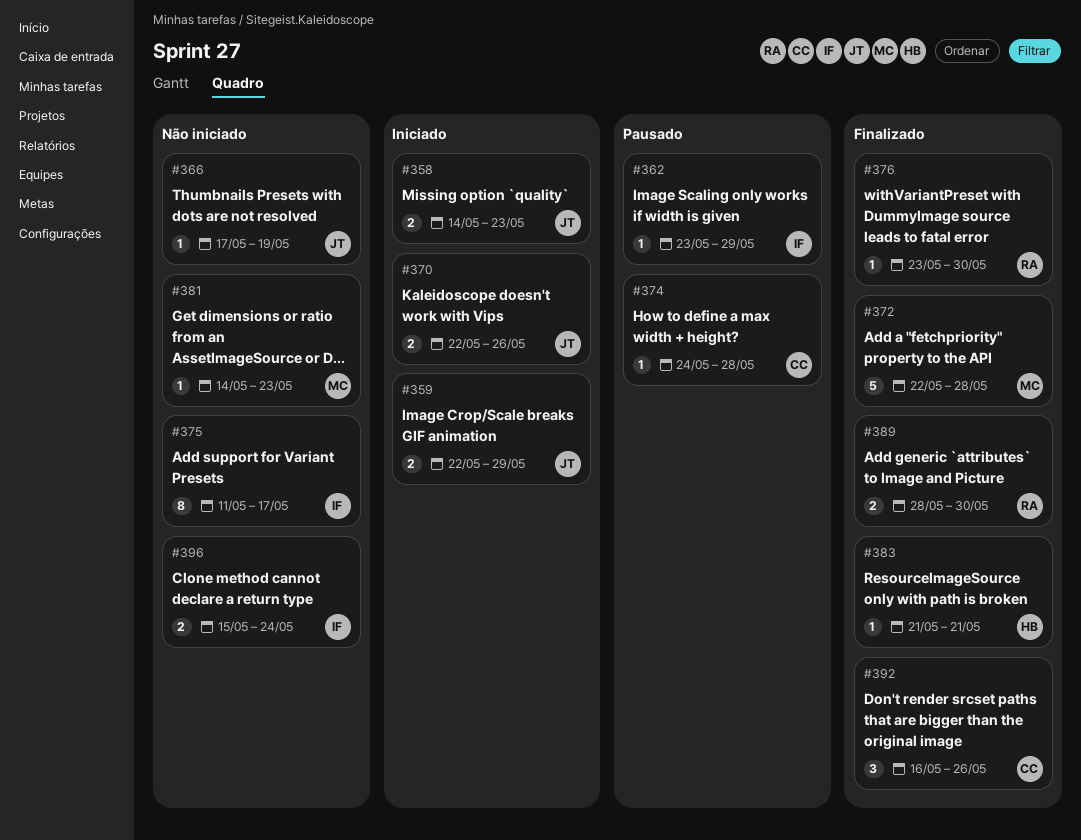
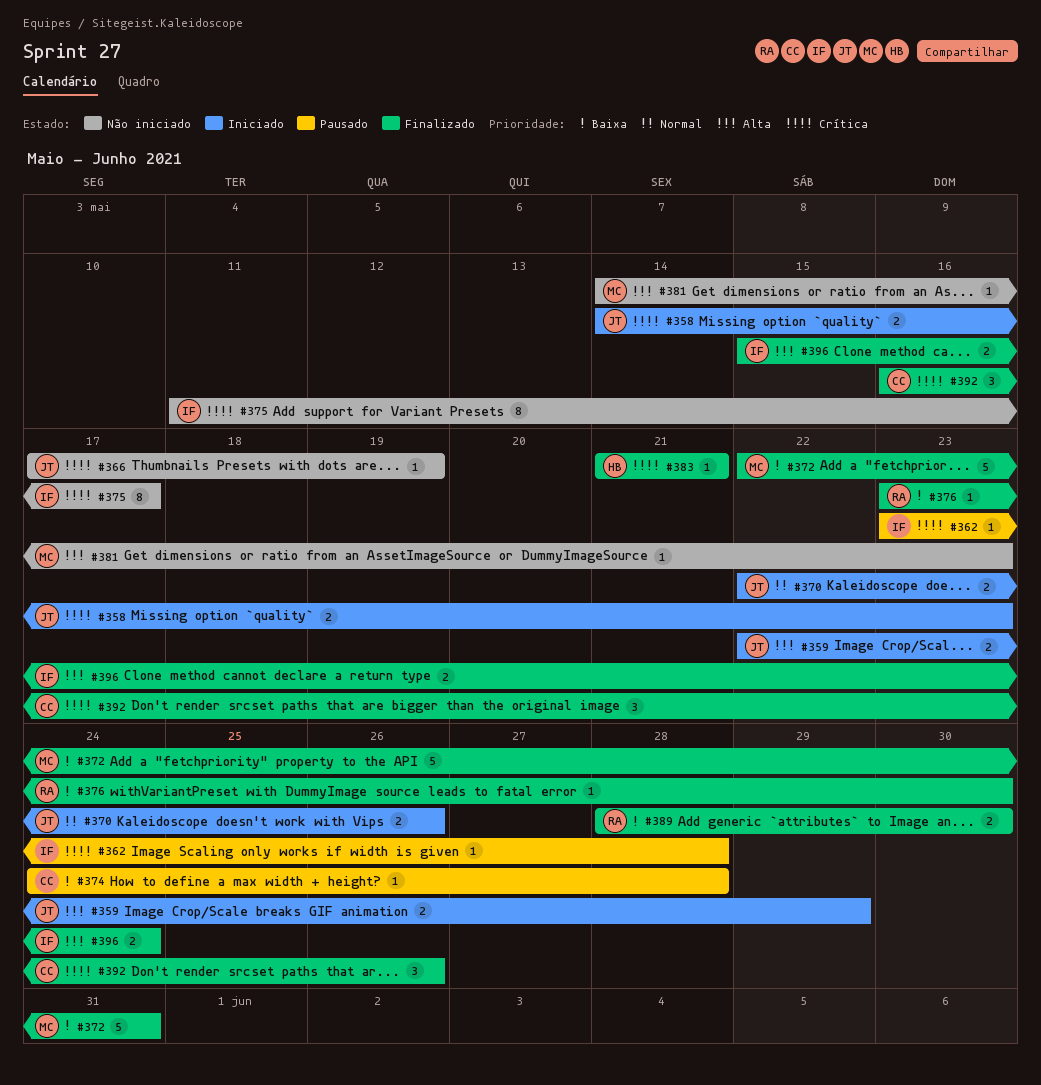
#362, due: May 29 -> May 28
#372, due: May 28 -> May 31
#396, status: Não iniciado -> Finalizado

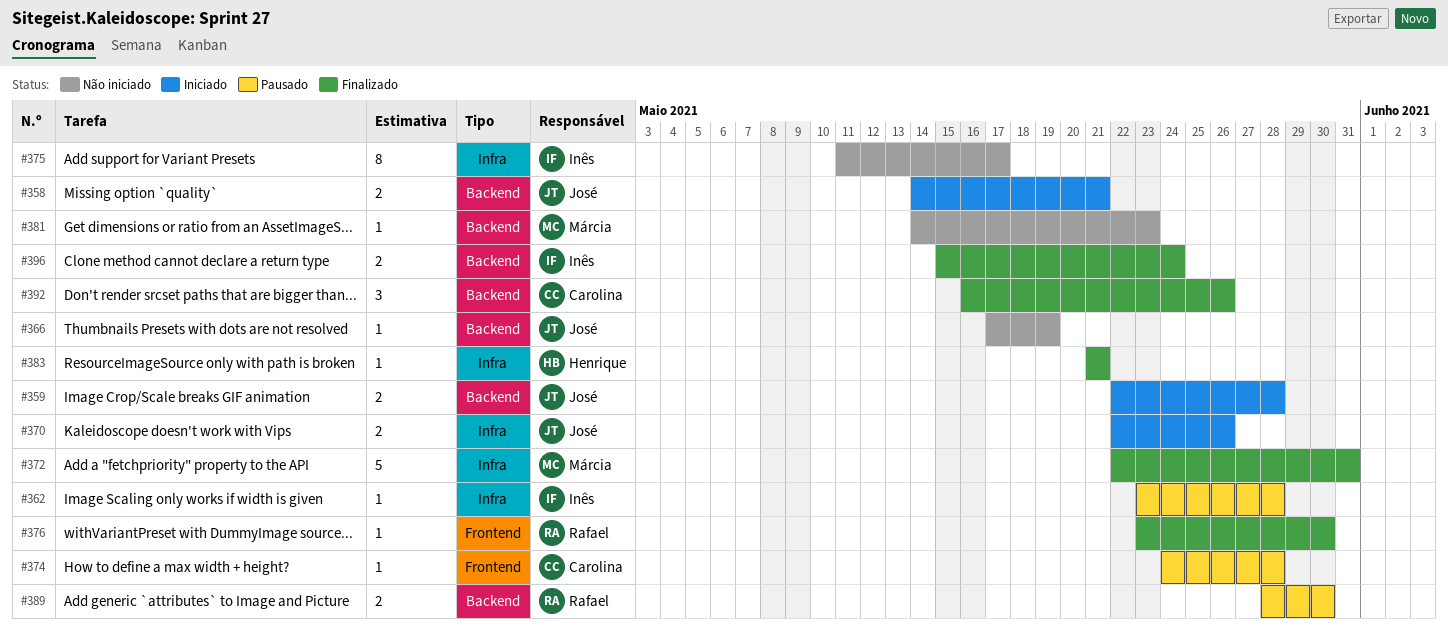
#358, due: May 23 -> May 21
#359, due: May 29 -> May 28
#389, status: Finalizado -> Pausado

